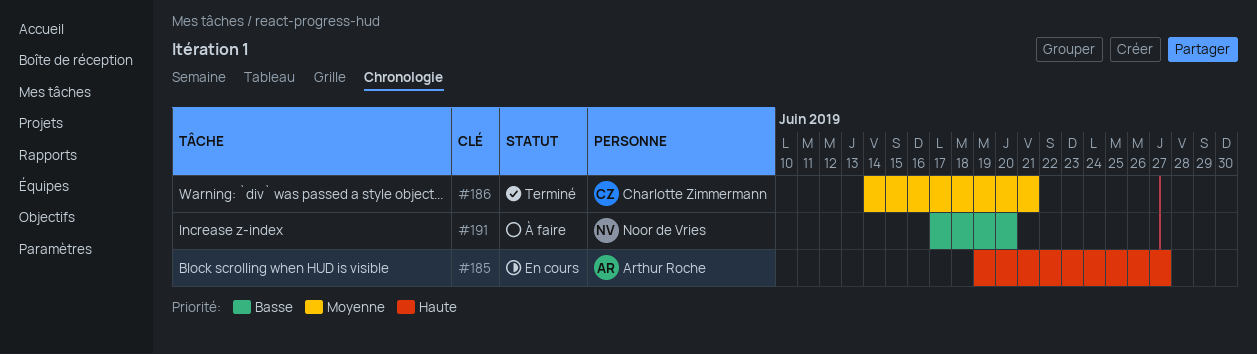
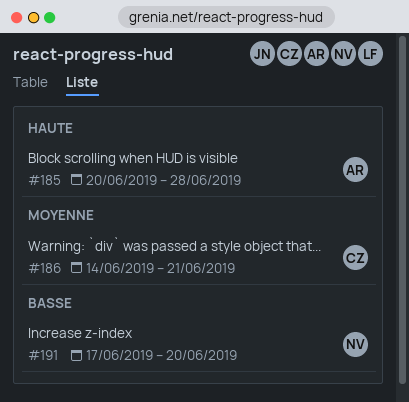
#185, start: Jun 19 -> Jun 20
#185, due: Jun 27 -> Jun 28

